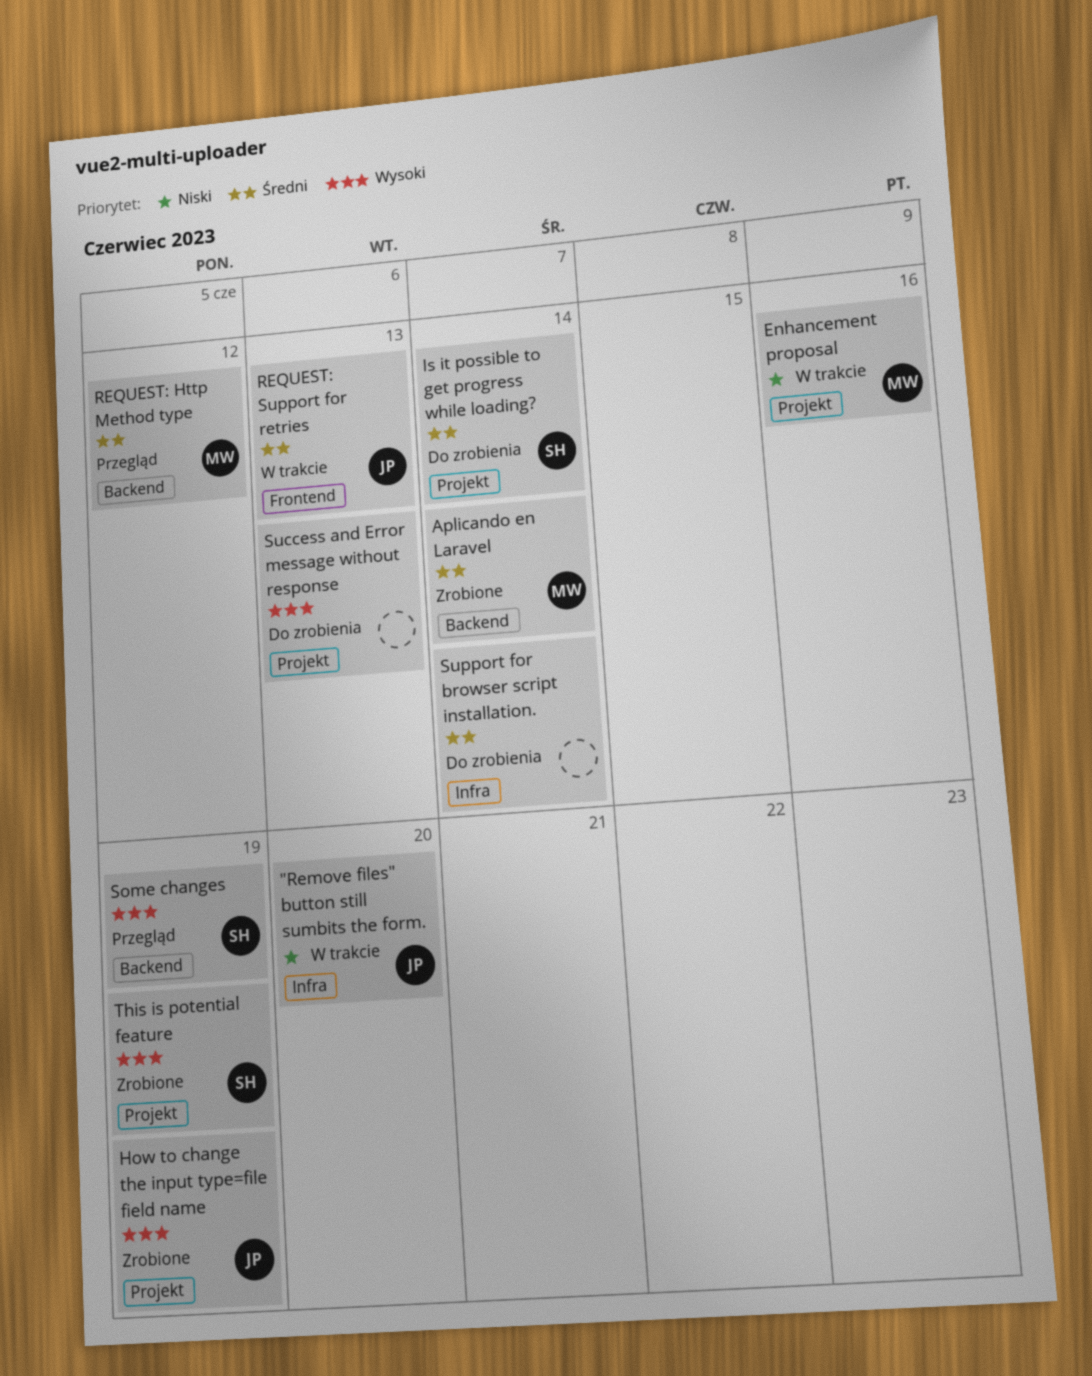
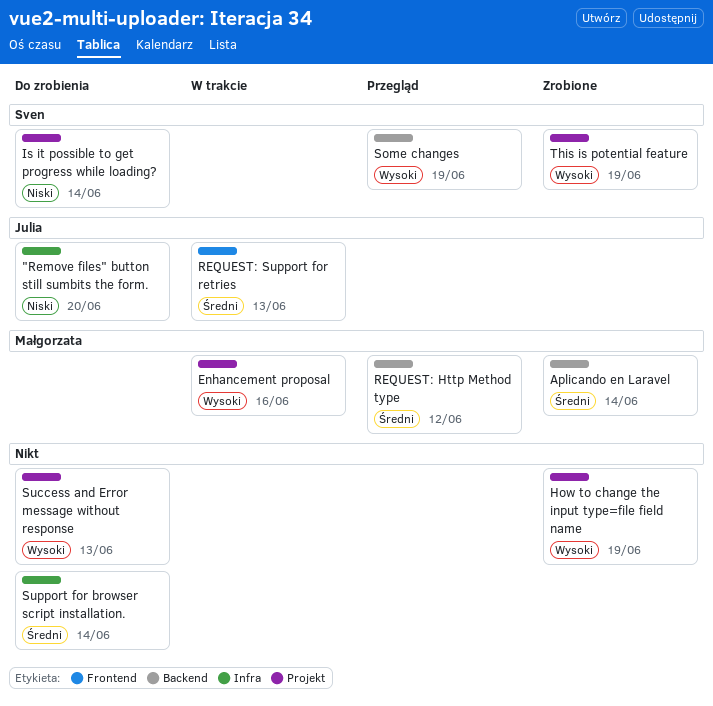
"Remove files" button still sumbits the form., status: W trakcie -> Do zrobienia
Enhancement proposal, priority: Niski -> Wysoki
How to change the input type=file field name, owner: Julia -> none
Is it possible to get progress while loading?, priority: Średni -> Niski

